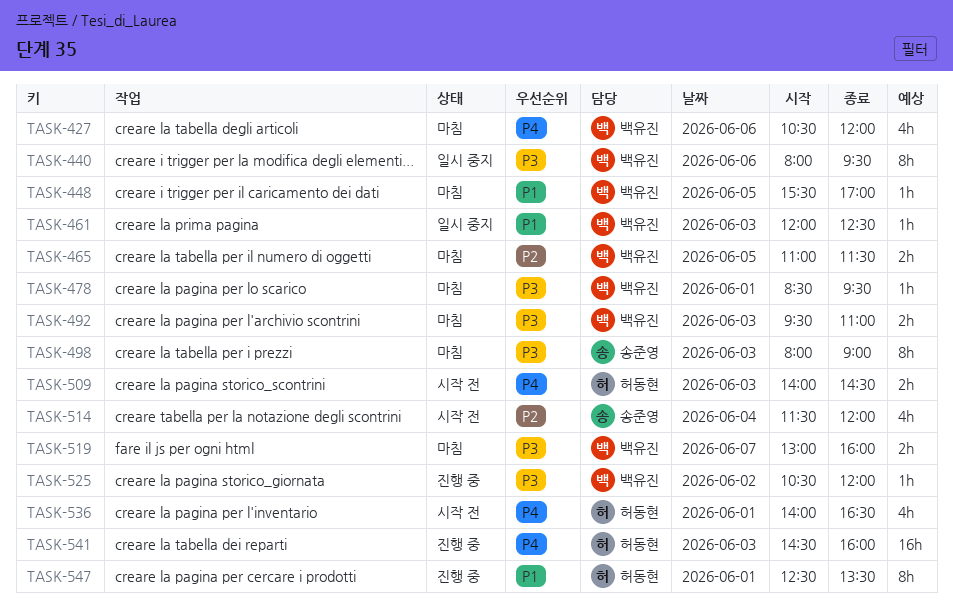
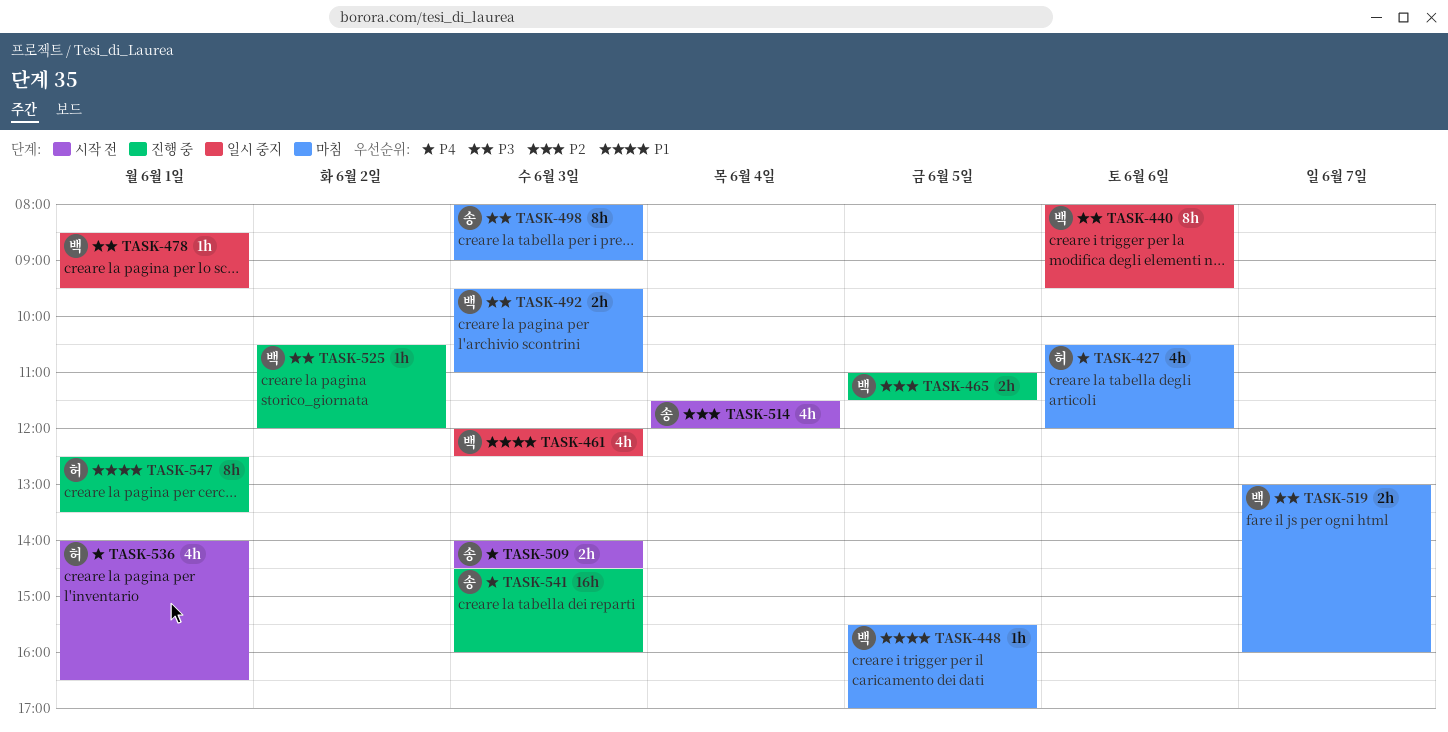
TASK-427, owner: 백유진 -> 허동현
TASK-461, estimate: 1h -> 4h
TASK-465, status: 마침 -> 진행 중
TASK-478, status: 마침 -> 일시 중지
TASK-509, owner: 허동현 -> 송준영
TASK-541, owner: 허동현 -> 송준영

